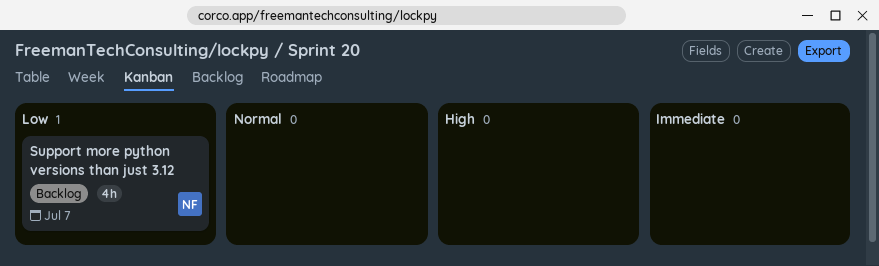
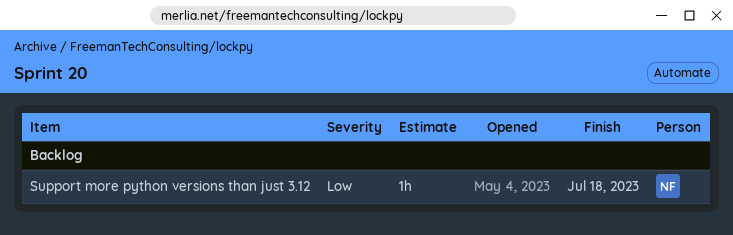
Support more python versions than just 3.12, estimate: 4h -> 1h
Support more python versions than just 3.12, due: Jul 7 -> Jul 18

